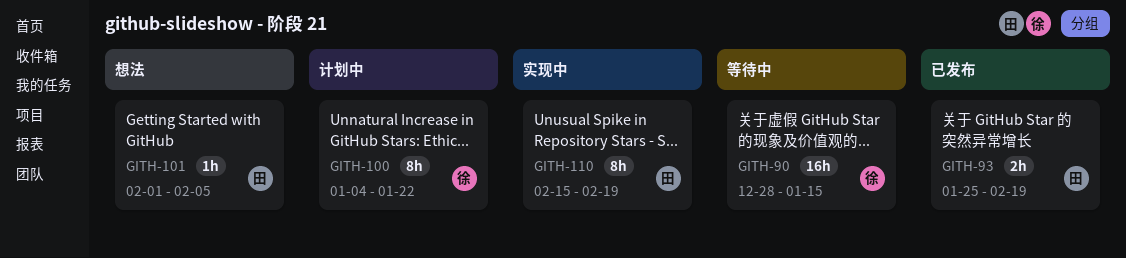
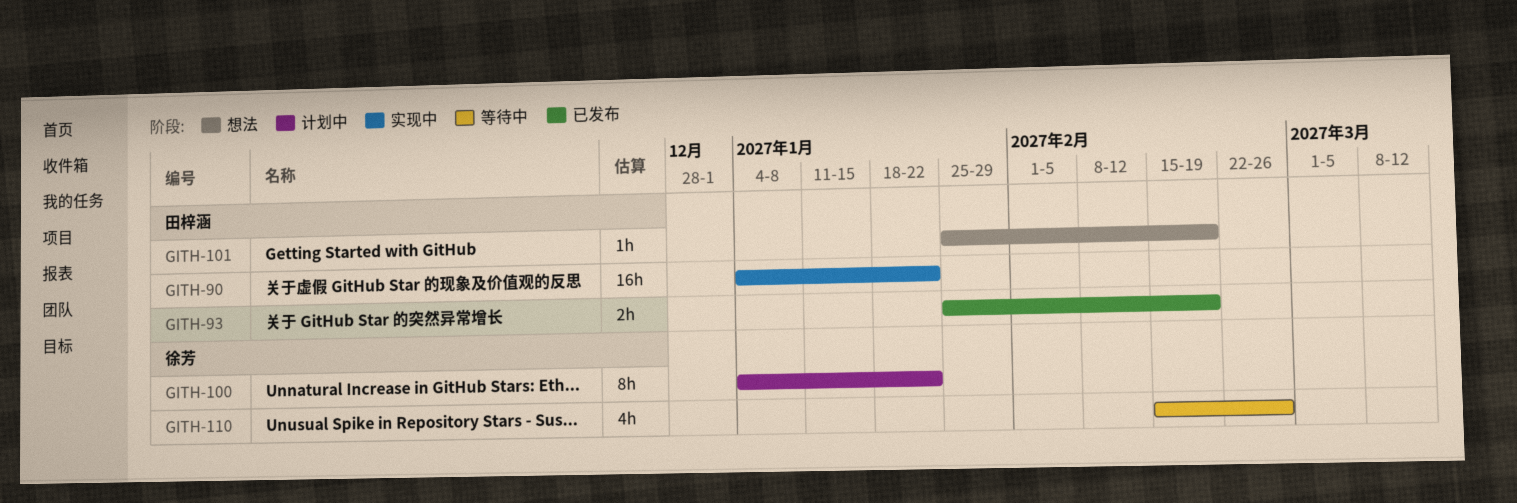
GITH-90, status: 等待中 -> 实现中
GITH-90, owner: 徐芳 -> 田梓涵
GITH-90, start: Dec 28 -> Jan 4
GITH-90, due: Jan 15 -> Jan 22
GITH-101, start: Feb 1 -> Jan 25
GITH-101, due: Feb 5 -> Feb 19
GITH-110, status: 实现中 -> 等待中
GITH-110, owner: 田梓涵 -> 徐芳
GITH-110, estimate: 8h -> 4h
GITH-110, due: Feb 19 -> Feb 26

